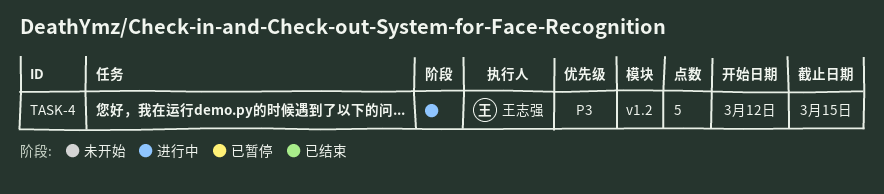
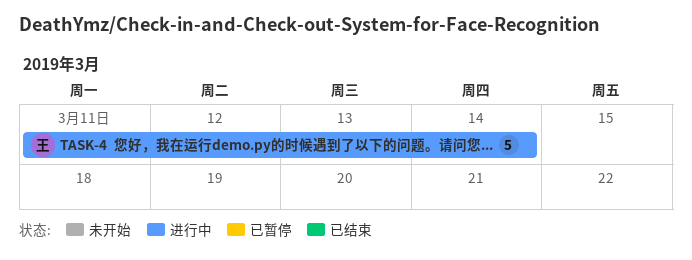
TASK-4, start: Mar 12 -> Mar 11
TASK-4, due: Mar 15 -> Mar 14

